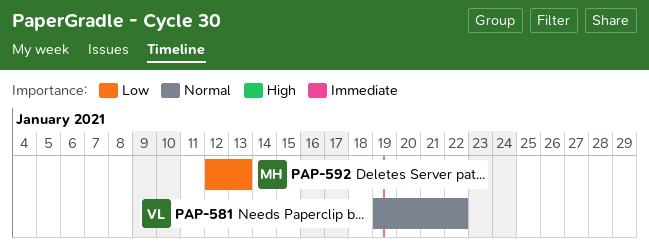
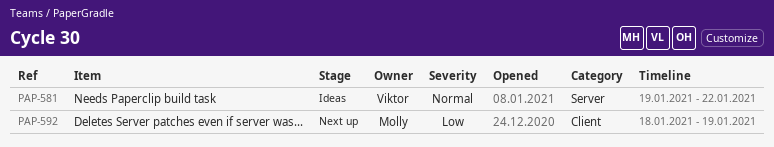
PAP-592, start: Jan 12 -> Jan 18
PAP-592, due: Jan 13 -> Jan 19

